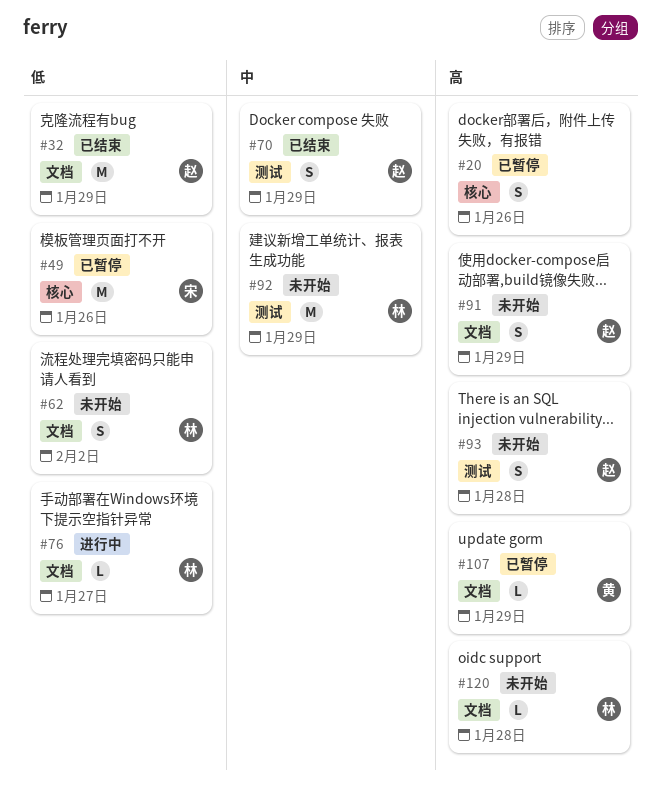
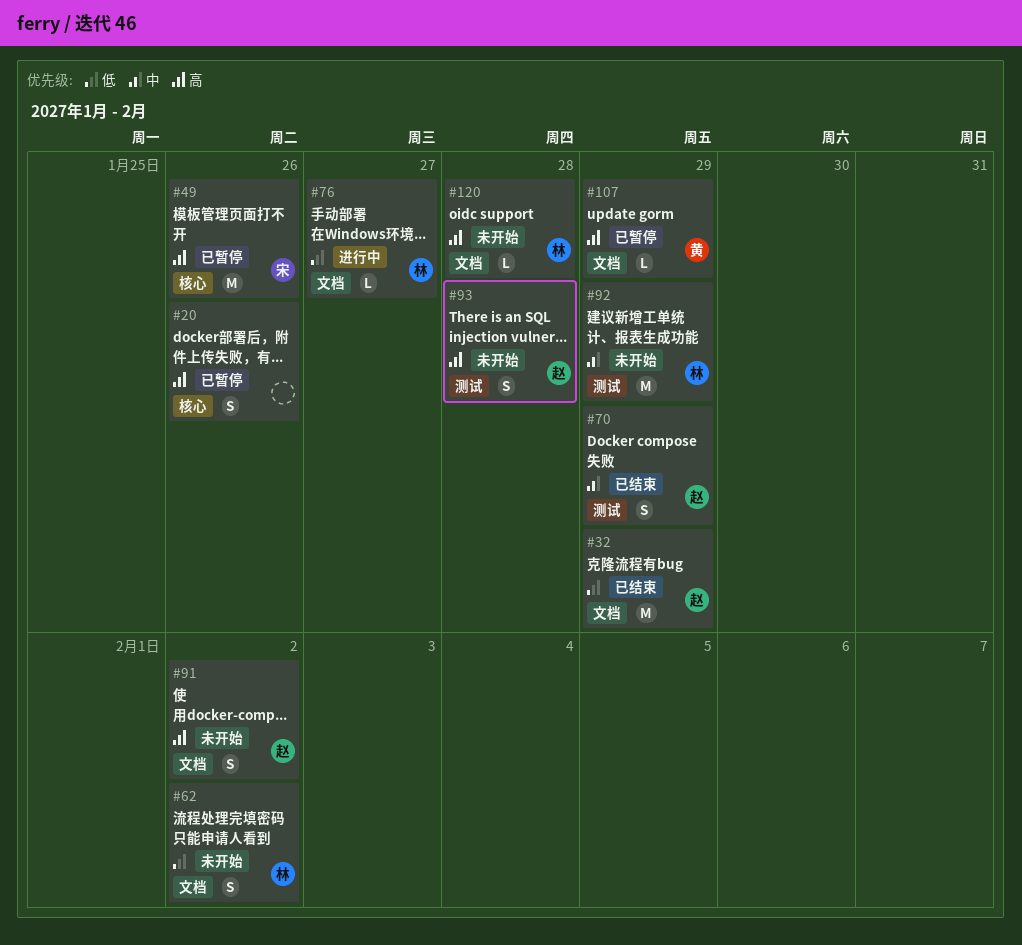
#49, priority: 低 -> 高
#91, due: Jan 29 -> Feb 2

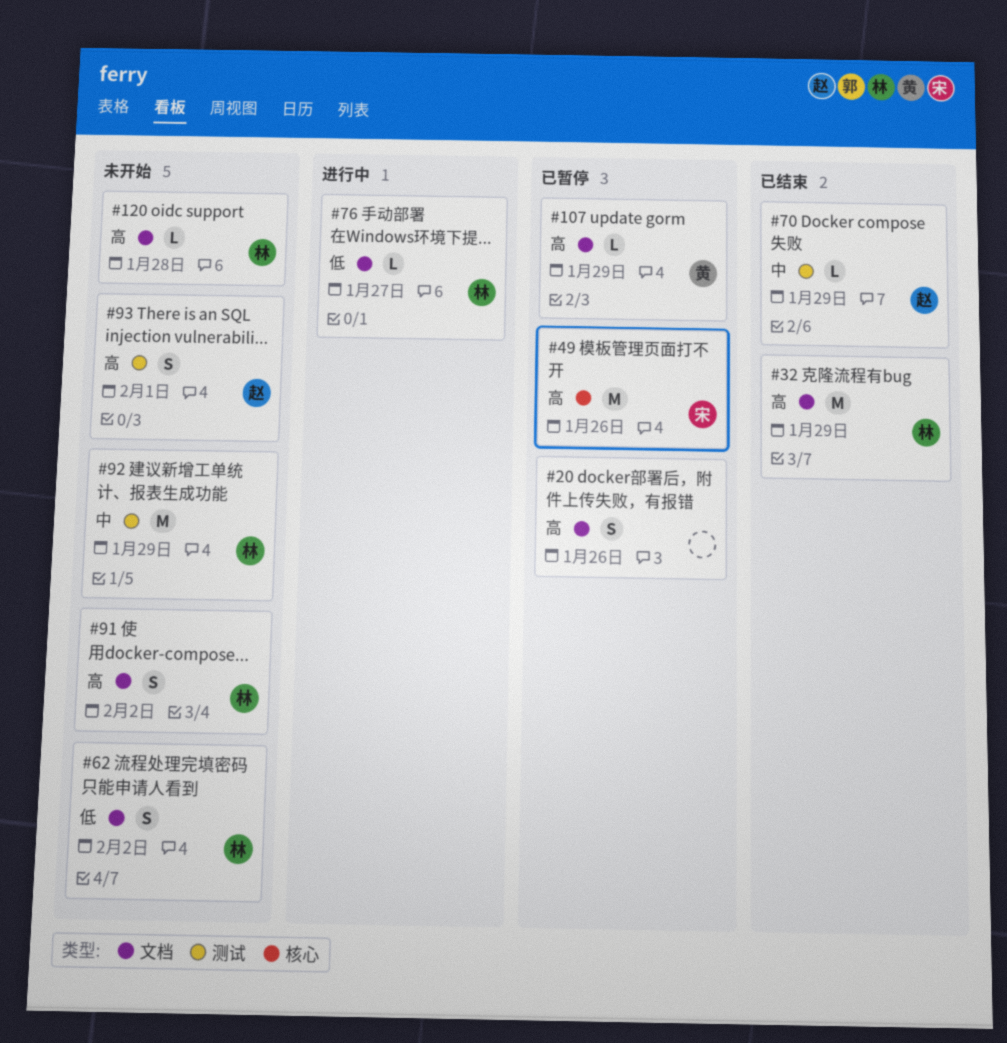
#20, label: 核心 -> 文档
#32, owner: 赵 -> 林
#32, priority: 低 -> 高
#70, estimate: S -> L
#91, owner: 赵 -> 林
#93, due: Jan 28 -> Feb 1

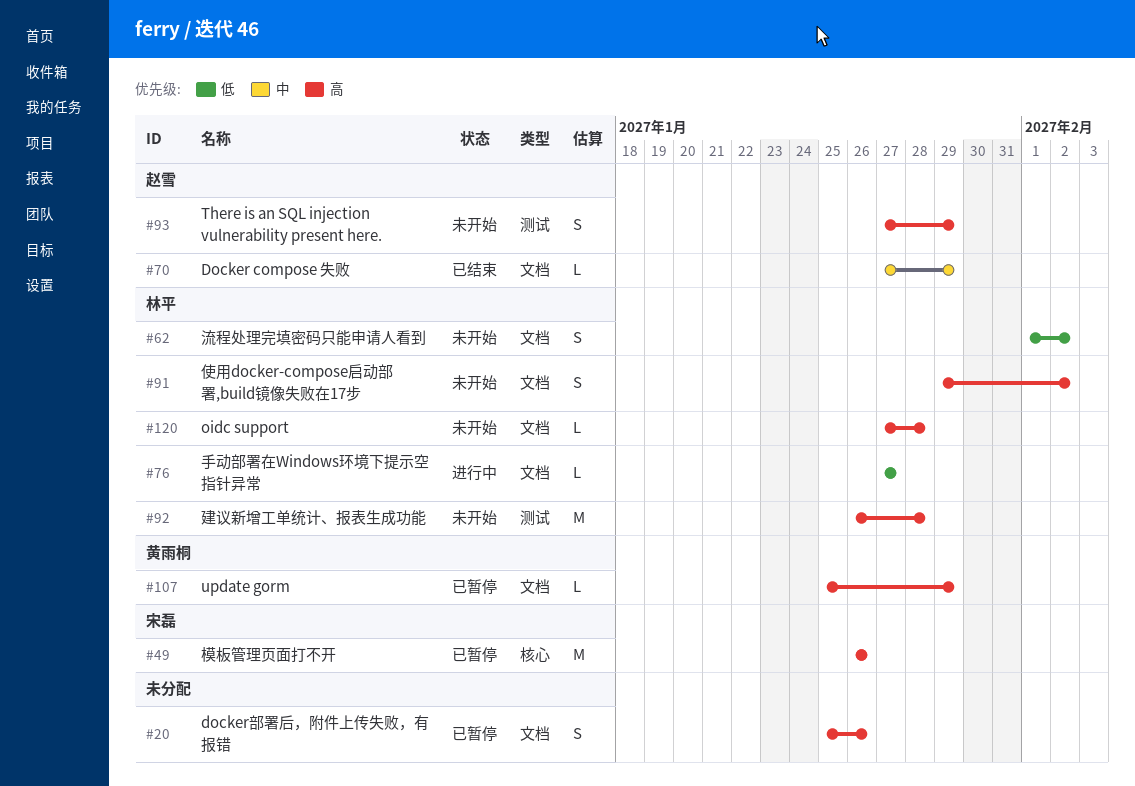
#32: present -> none
#70, label: 测试 -> 文档
#92, priority: 中 -> 高
#92, due: Jan 29 -> Jan 28
#93, due: Feb 1 -> Jan 29

